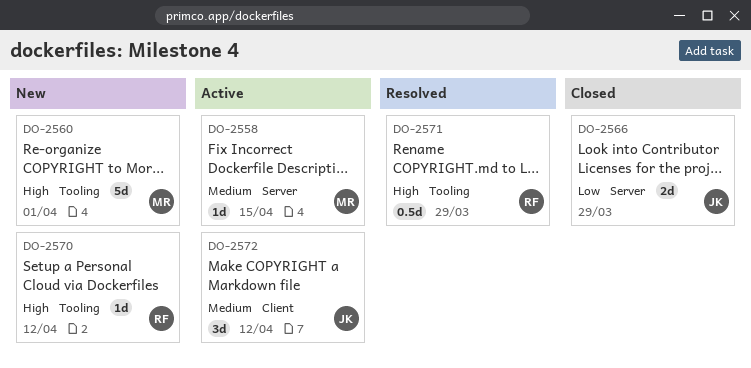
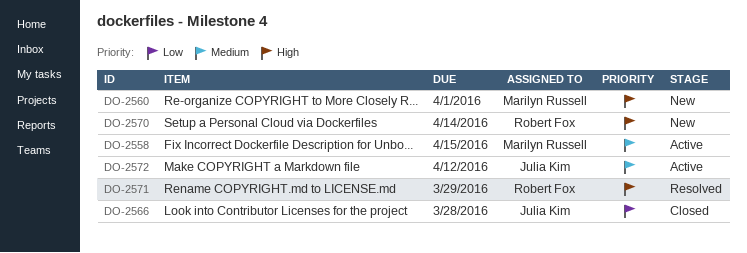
DO-2566, due: Mar 29 -> Mar 28
DO-2570, due: Apr 12 -> Apr 14

